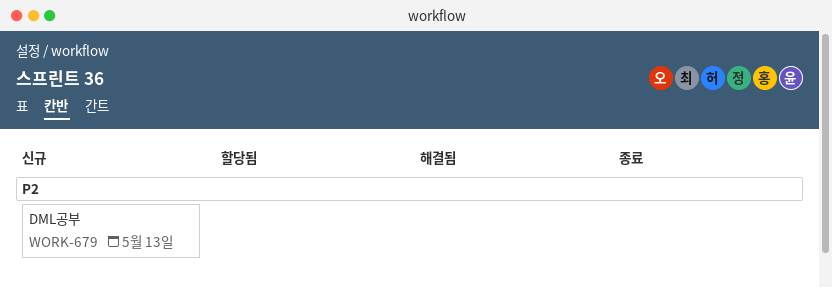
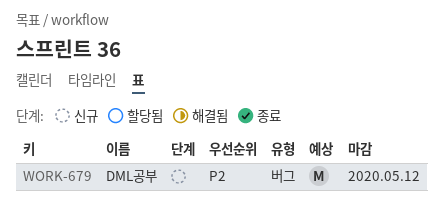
WORK-679, due: May 13 -> May 12

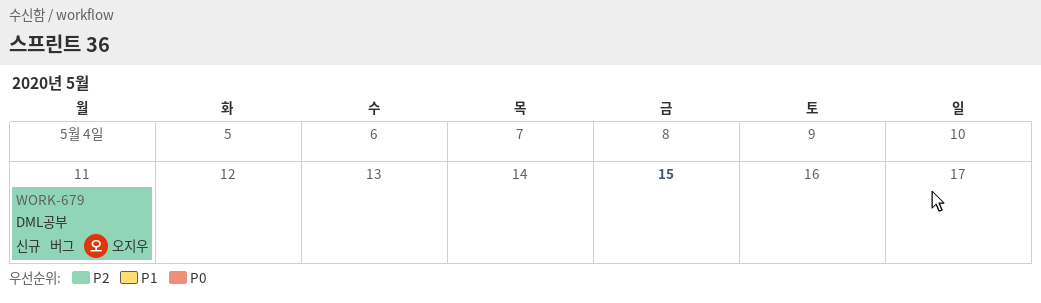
WORK-679, due: May 12 -> May 11

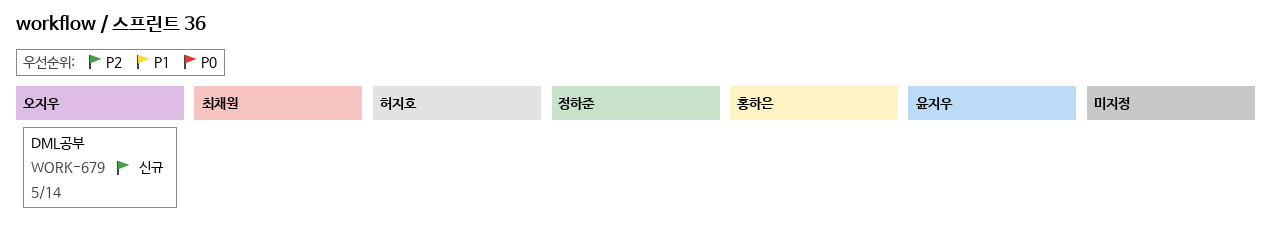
WORK-679, due: May 11 -> May 14

